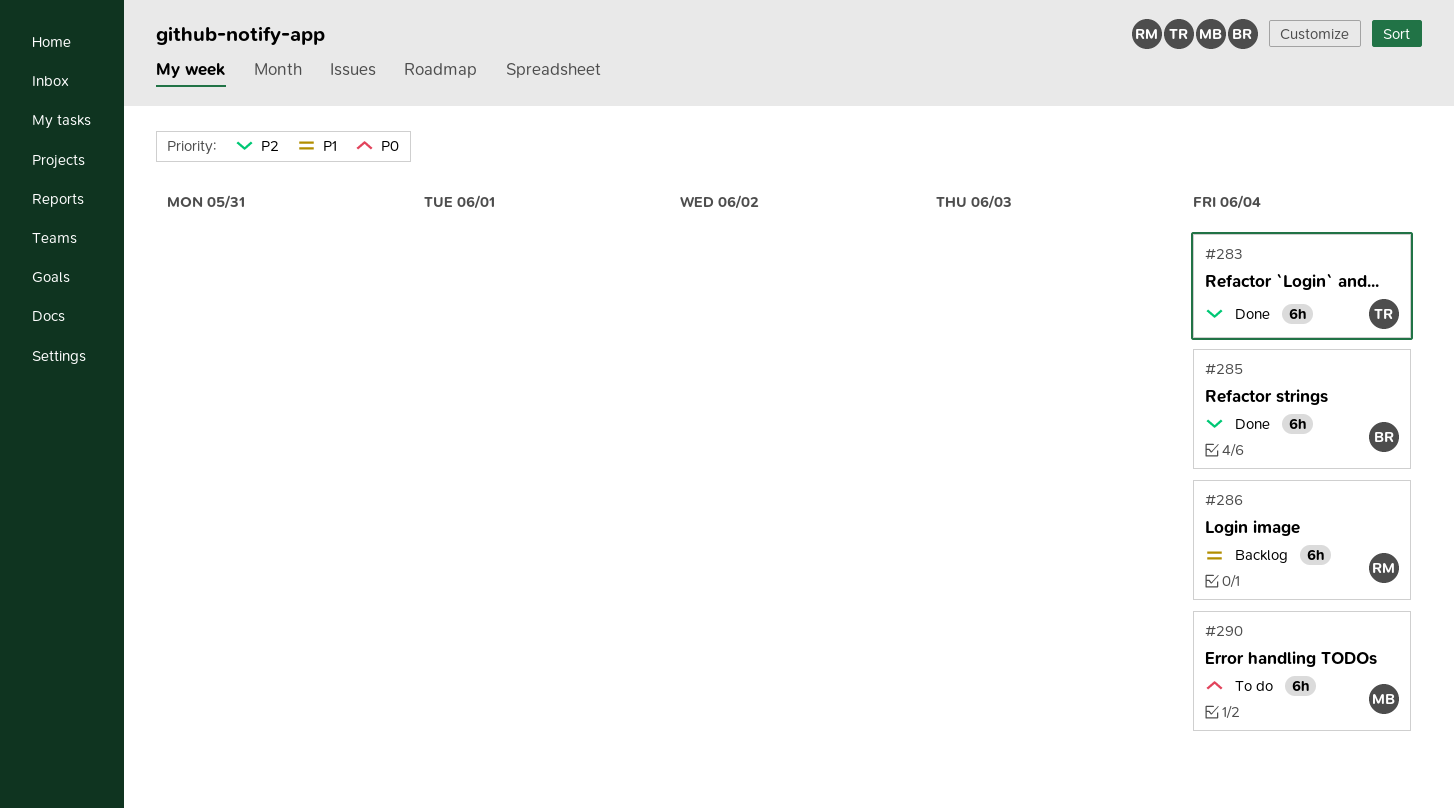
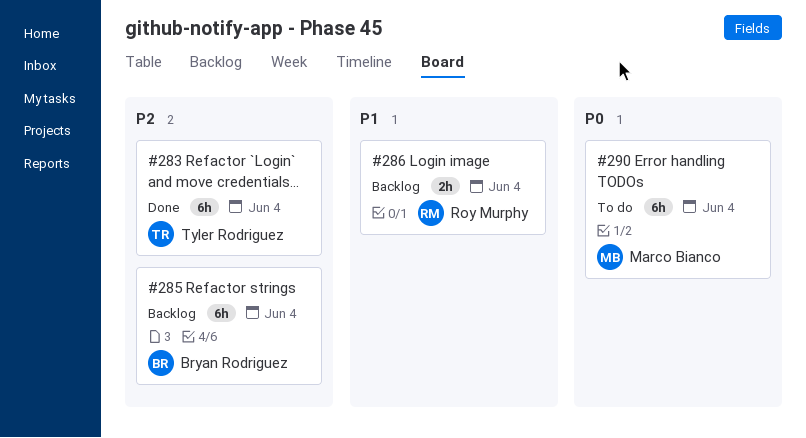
#285, status: Done -> Backlog
#286, estimate: 6h -> 2h

